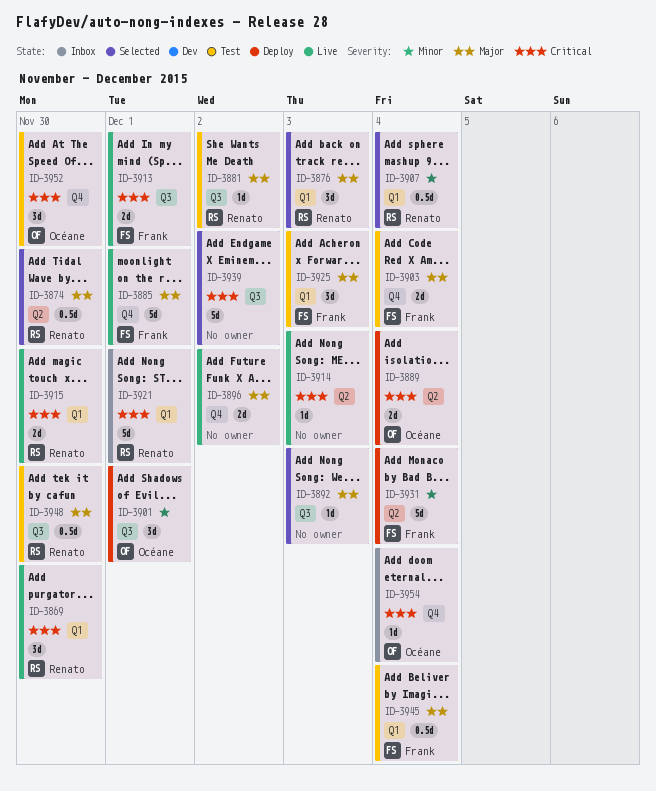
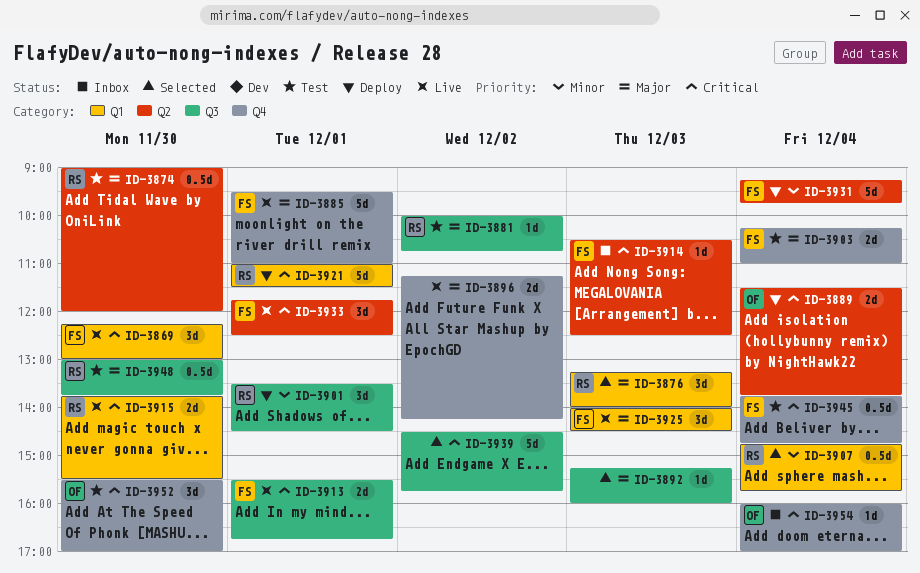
ID-3869, owner: Renato -> Frank
ID-3874, status: Selected -> Test
ID-3901, owner: Océane -> Renato
ID-3914, status: Live -> Inbox
ID-3914, owner: none -> Frank
ID-3921, status: Inbox -> Deploy
ID-3925, status: Test -> Live
ID-3933: none -> present
ID-3945, priority: Major -> Critical
ID-3945, label: Q1 -> Q4

